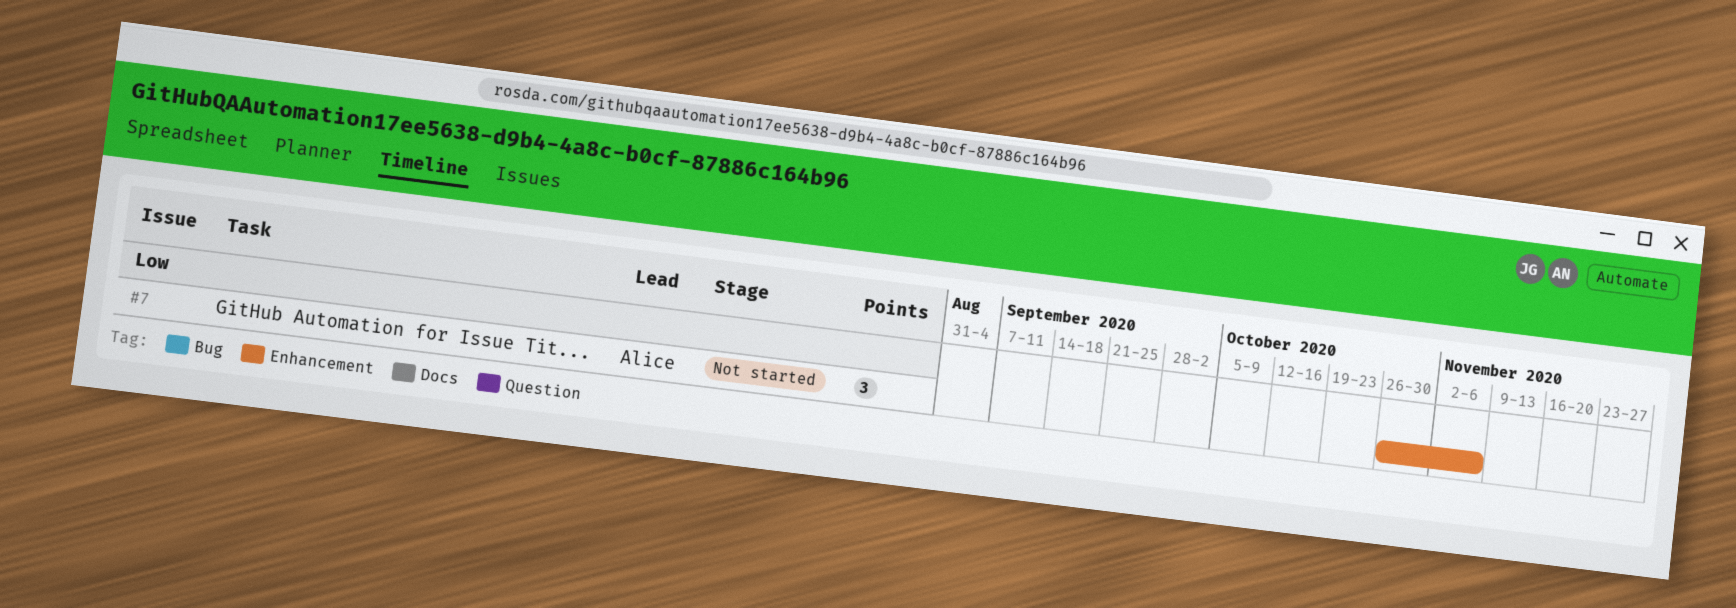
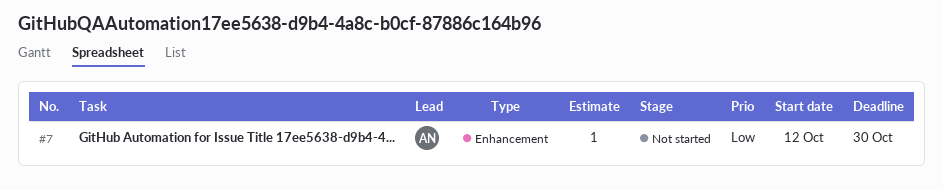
#7, estimate: 3 -> 1
#7, start: Oct 26 -> Oct 12
#7, due: Nov 6 -> Oct 30

